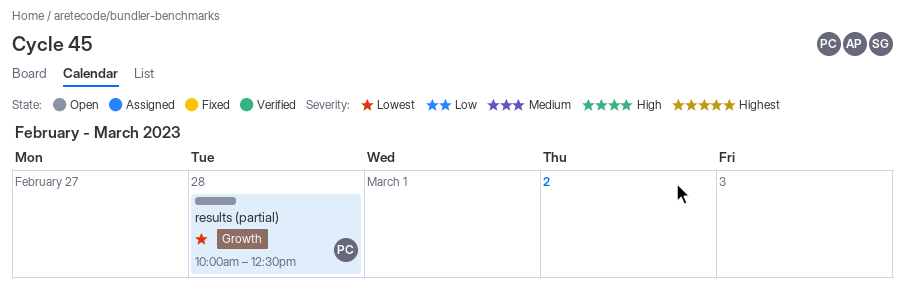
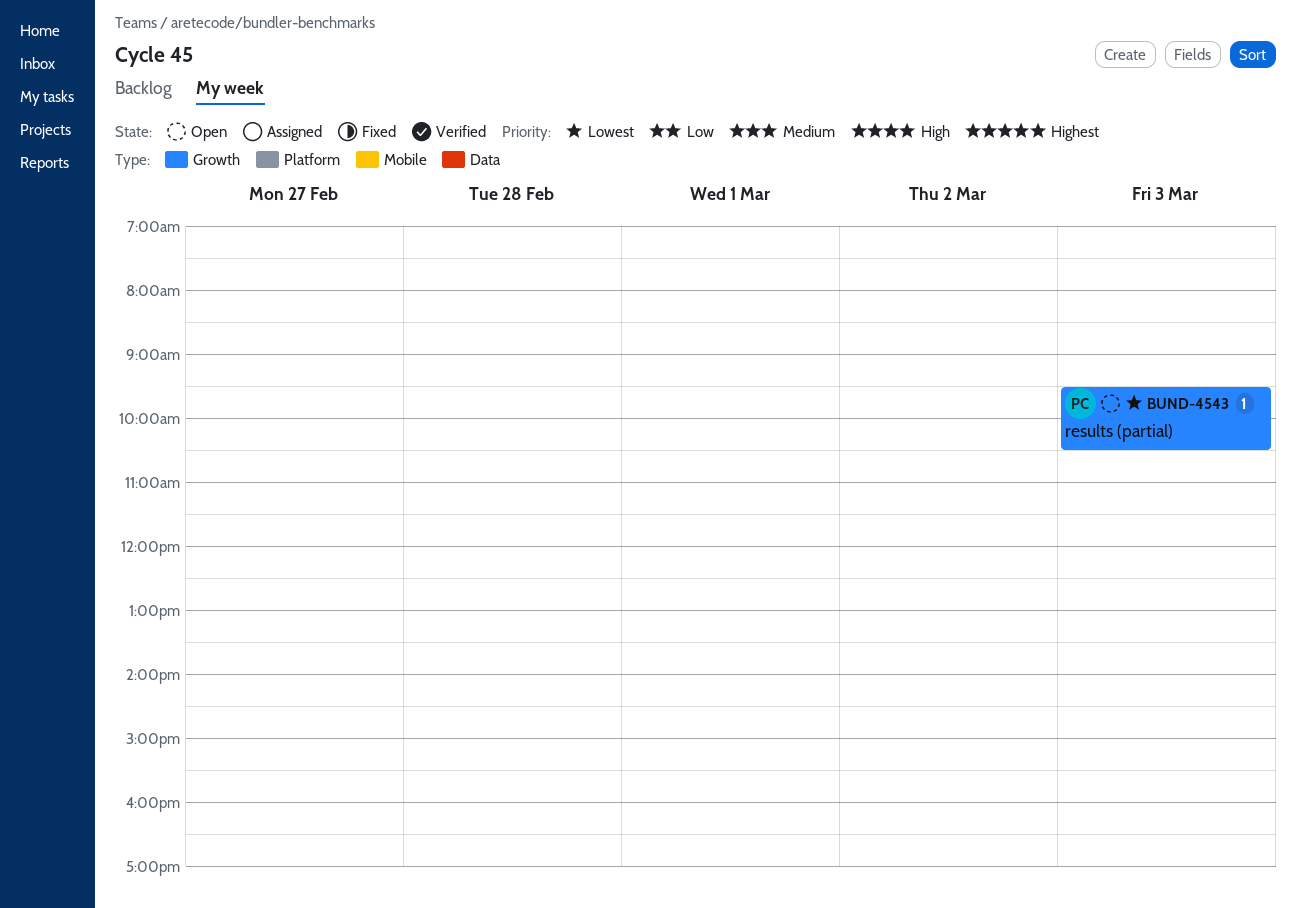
results (partial), day: Feb 28 -> Mar 3
results (partial), begins: 10:00 -> 09:30
results (partial), ends: 12:30 -> 10:30

